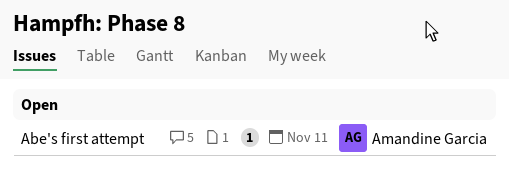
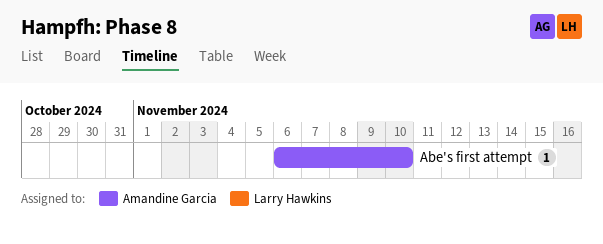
Abe's first attempt, due: Nov 11 -> Nov 10

